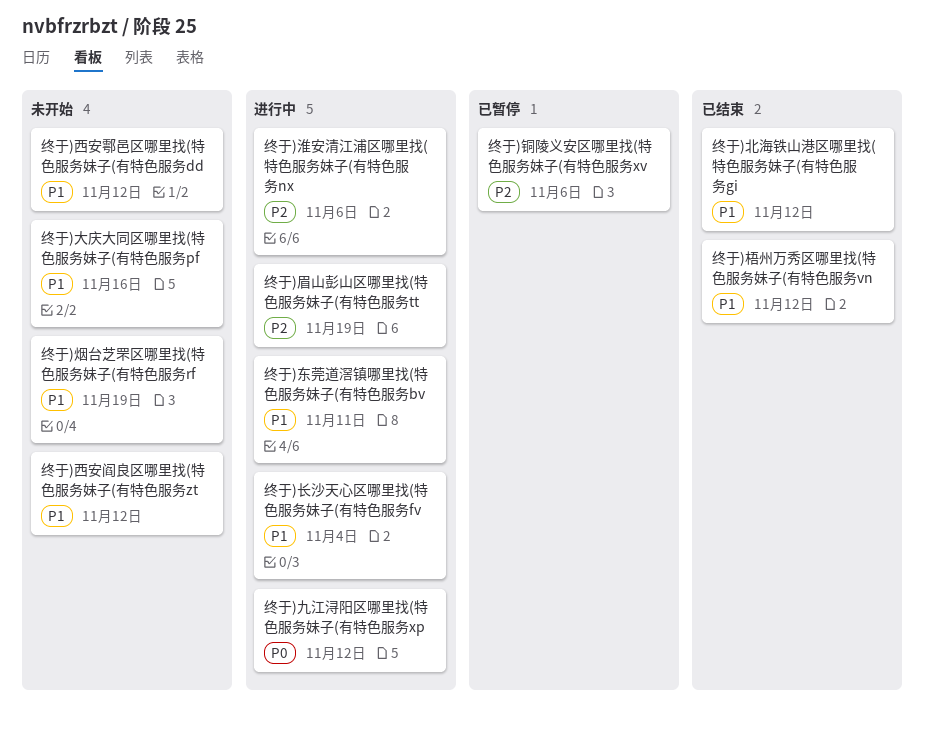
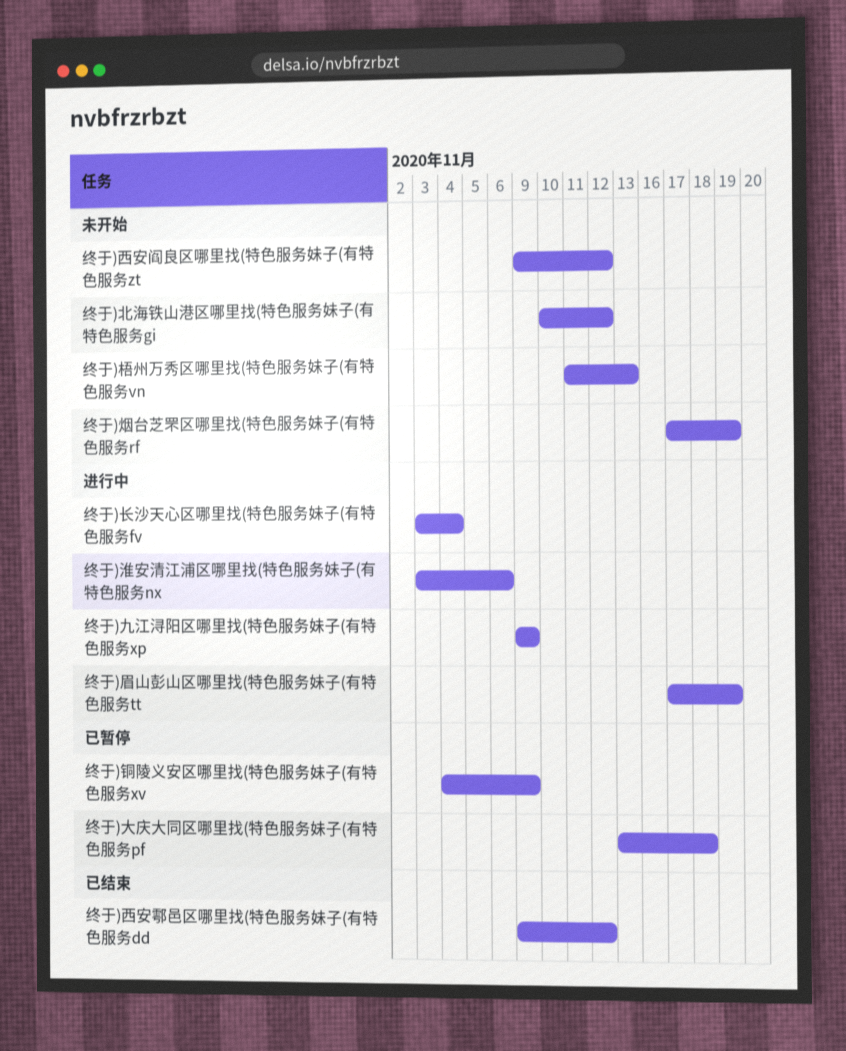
终于)东莞道滘镇哪里找(特色服务妹子(有特色服务bv: present -> none
终于)九江浔阳区哪里找(特色服务妹子(有特色服务xp, due: Nov 12 -> Nov 9
终于)北海铁山港区哪里找(特色服务妹子(有特色服务gi, status: 已结束 -> 未开始
终于)大庆大同区哪里找(特色服务妹子(有特色服务pf, status: 未开始 -> 已暂停
终于)大庆大同区哪里找(特色服务妹子(有特色服务pf, due: Nov 16 -> Nov 18
终于)梧州万秀区哪里找(特色服务妹子(有特色服务vn, status: 已结束 -> 未开始
终于)梧州万秀区哪里找(特色服务妹子(有特色服务vn, due: Nov 12 -> Nov 13
终于)西安鄠邑区哪里找(特色服务妹子(有特色服务dd, status: 未开始 -> 已结束
终于)铜陵义安区哪里找(特色服务妹子(有特色服务xv, due: Nov 6 -> Nov 9

